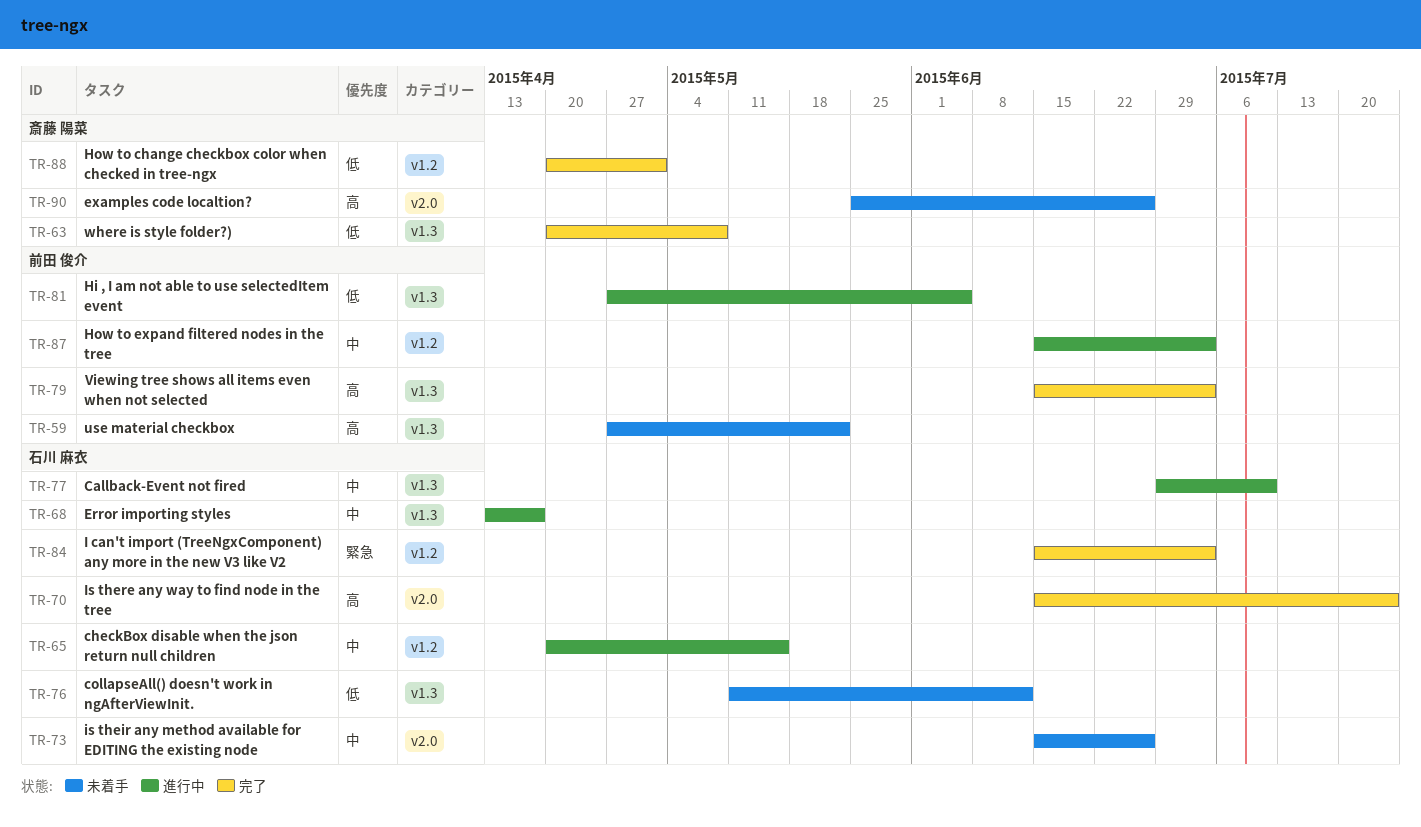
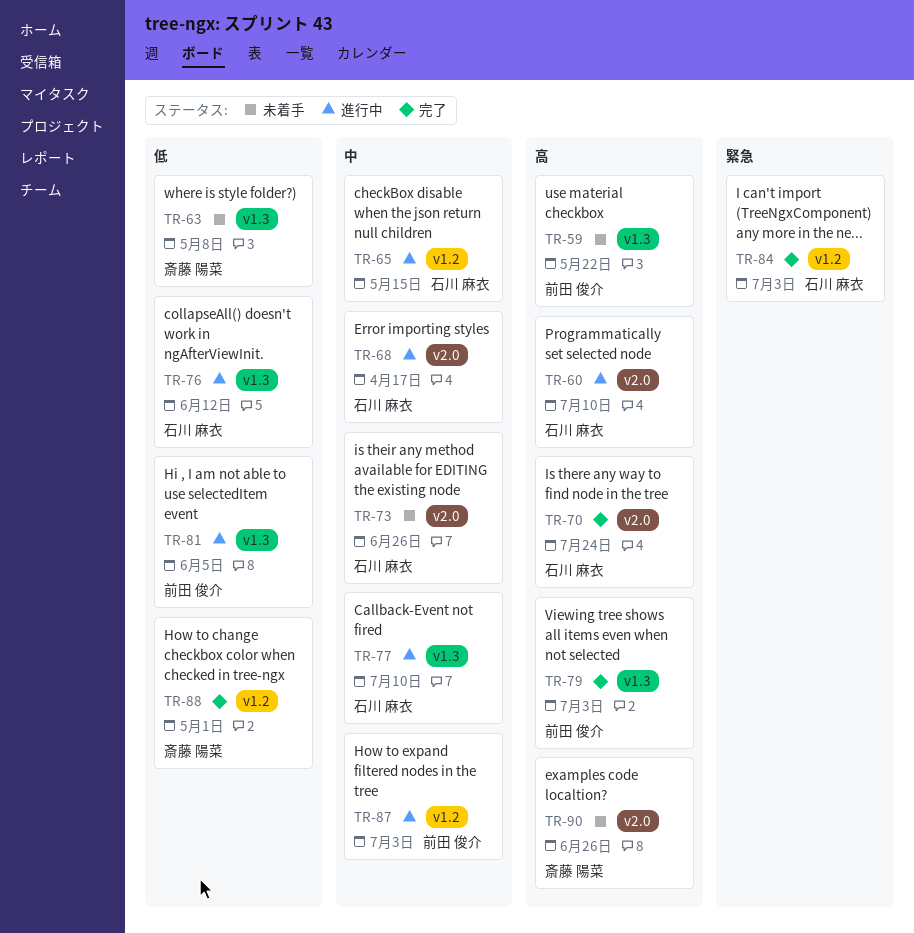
TR-60: none -> present
TR-63, status: 完了 -> 未着手
TR-68, label: v1.3 -> v2.0
TR-76, status: 未着手 -> 進行中

